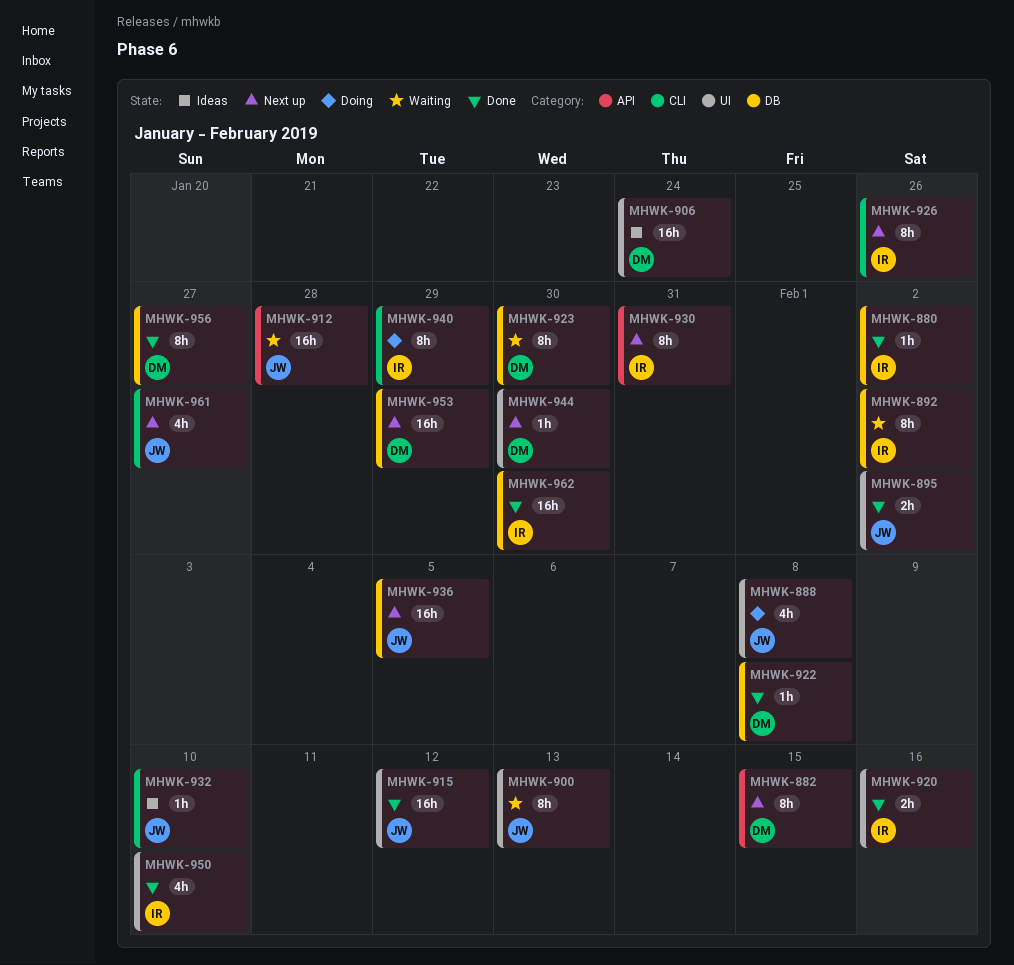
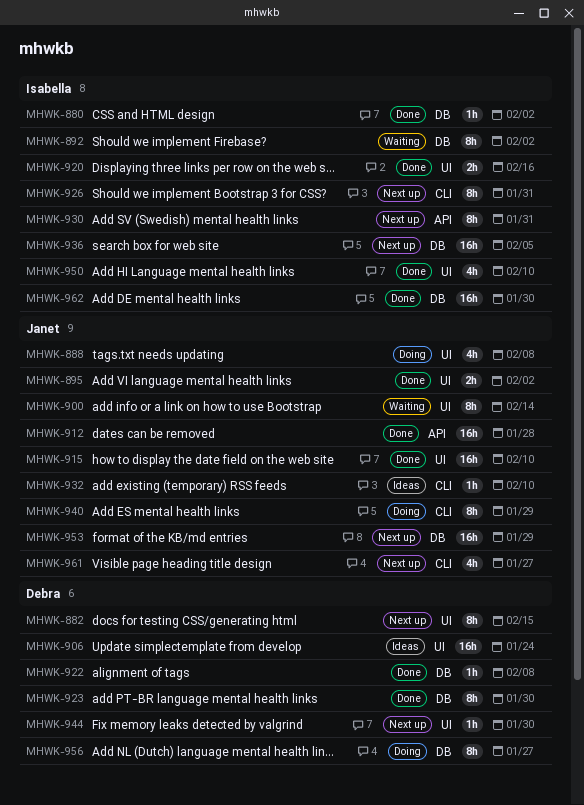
MHWK-882, label: API -> UI
MHWK-900, due: Feb 13 -> Feb 14
MHWK-912, status: Waiting -> Done
MHWK-915, due: Feb 12 -> Feb 10
MHWK-923, status: Waiting -> Done
MHWK-926, due: Jan 26 -> Jan 31
MHWK-936, owner: Janet -> Isabella
MHWK-940, owner: Isabella -> Janet
MHWK-953, owner: Debra -> Janet
MHWK-956, status: Done -> Doing

